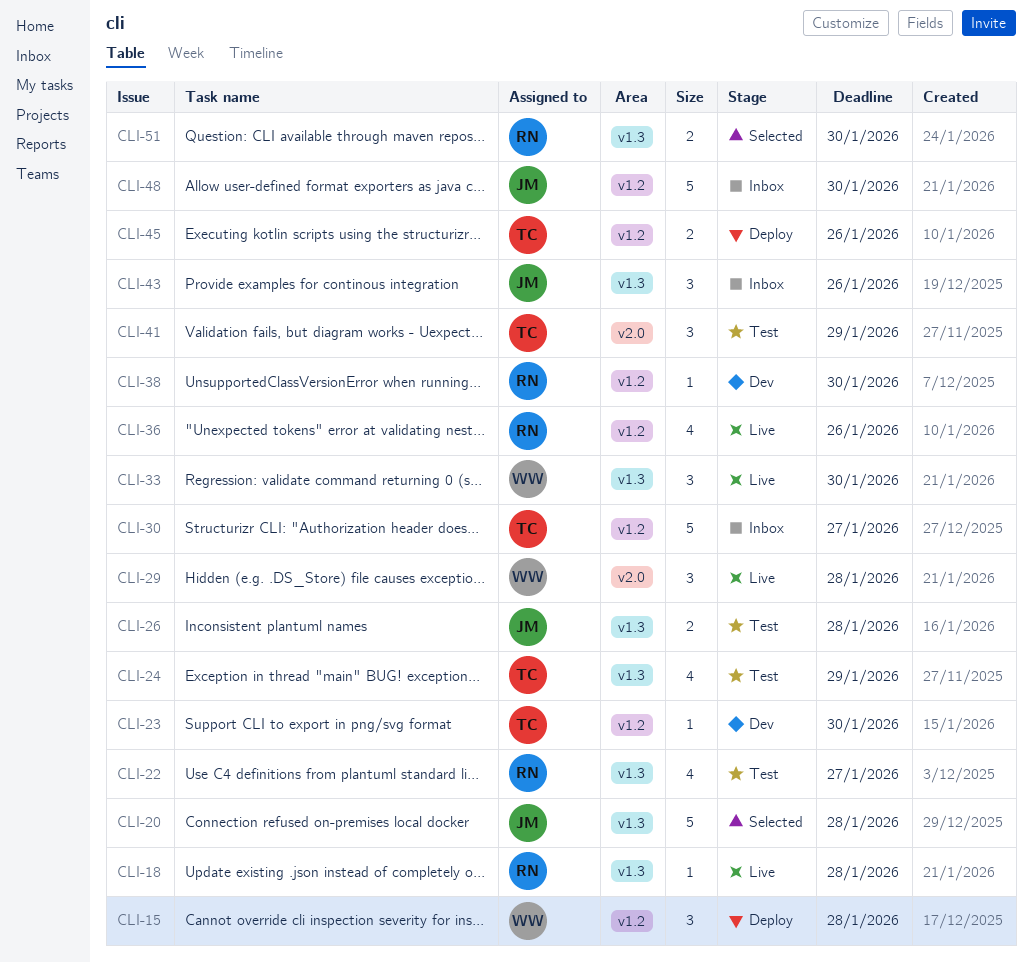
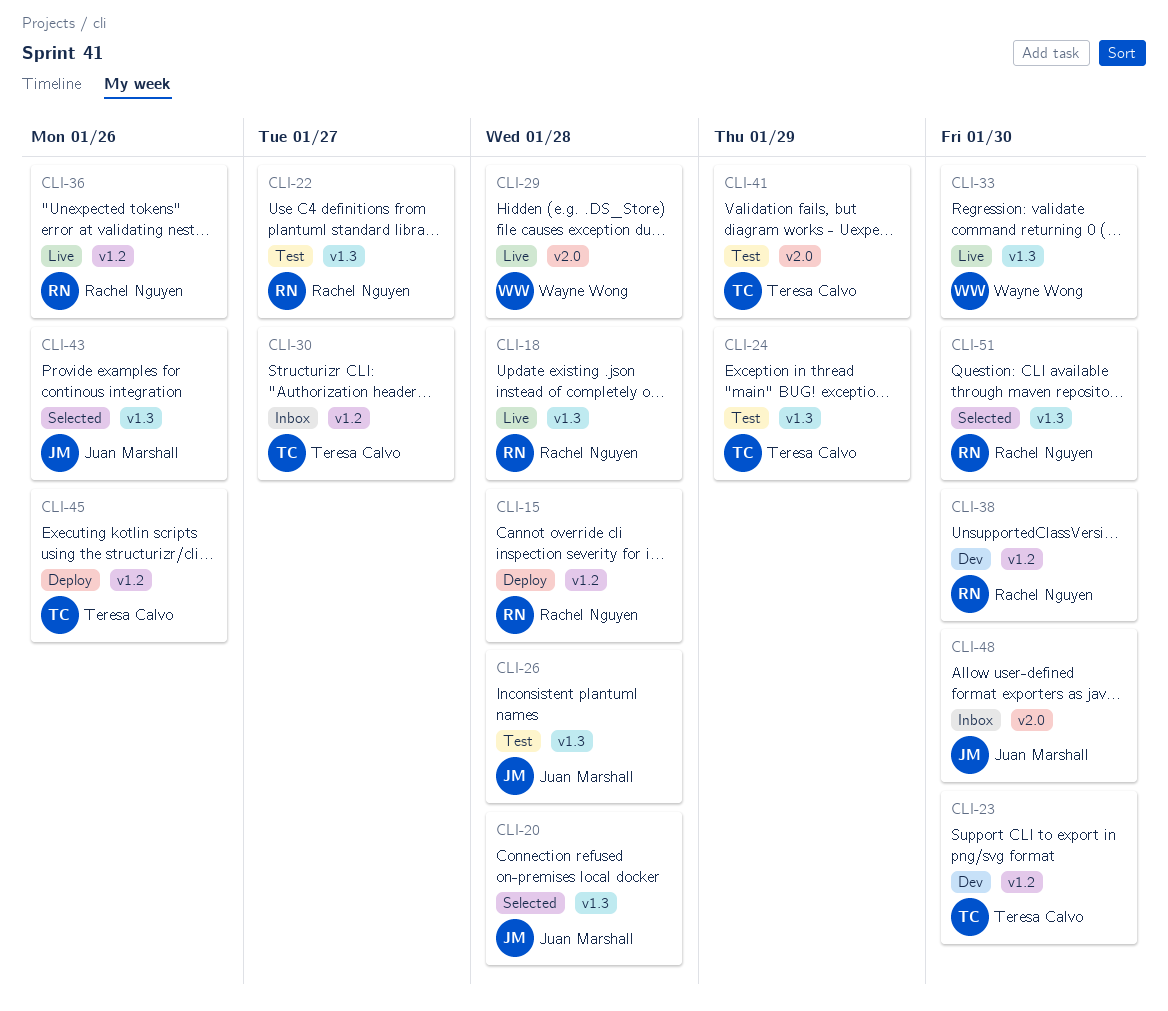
CLI-15, owner: Wayne Wong -> Rachel Nguyen
CLI-43, status: Inbox -> Selected
CLI-48, label: v1.2 -> v2.0

